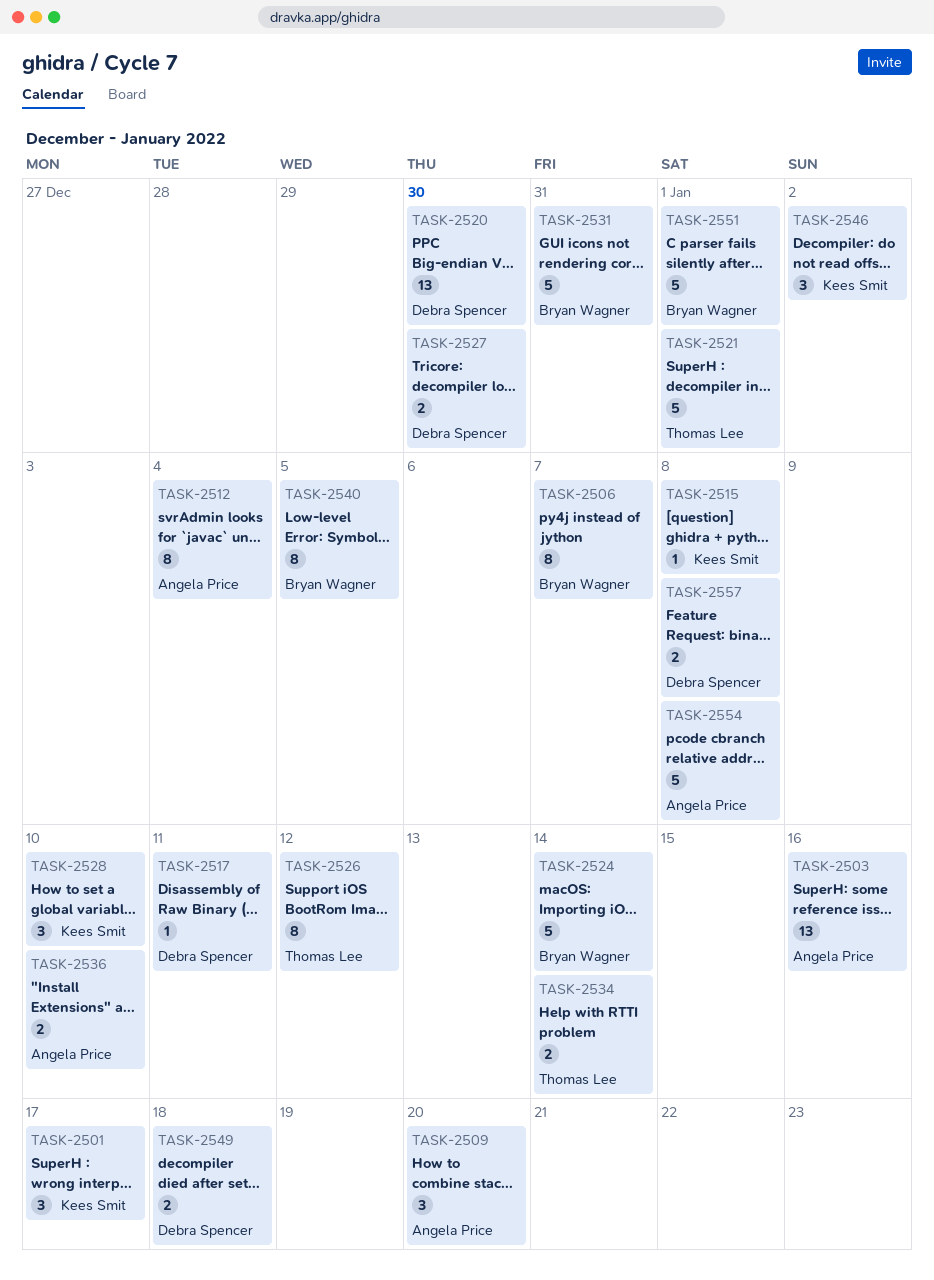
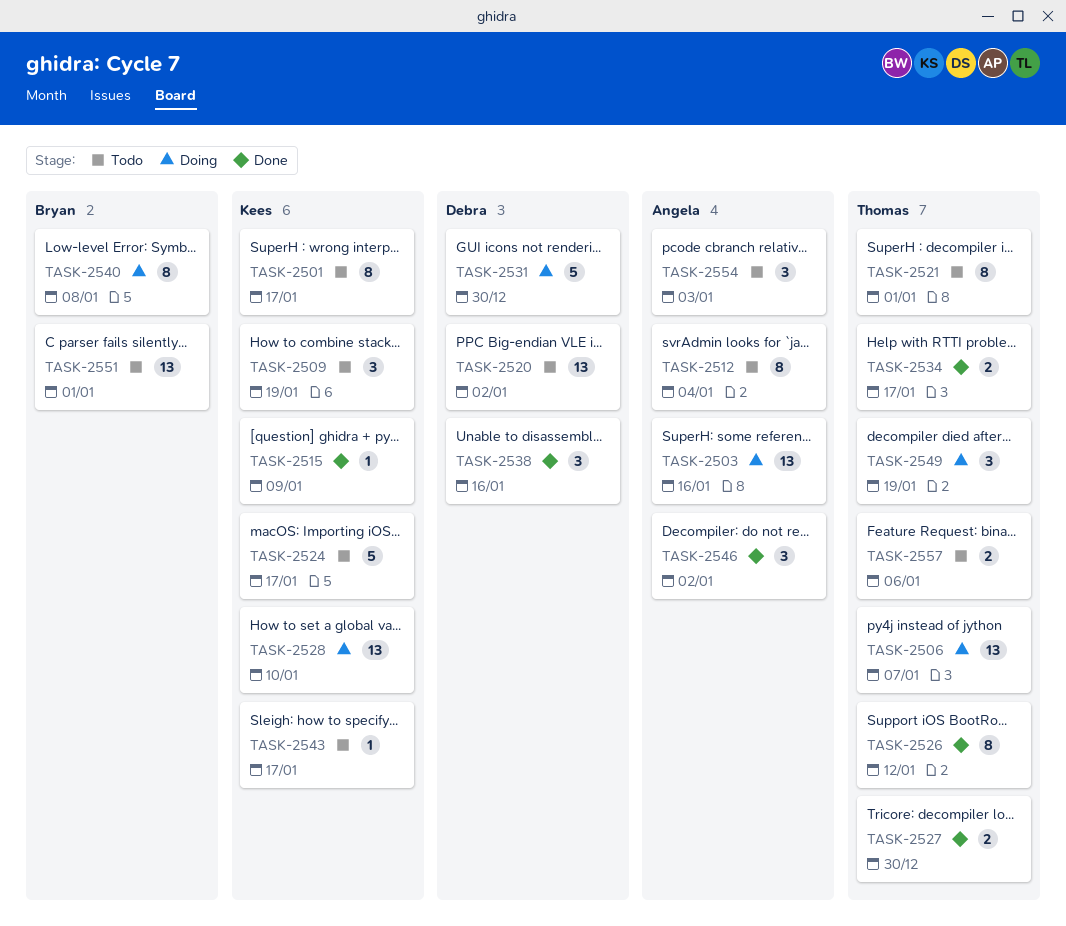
TASK-2501, estimate: 3 -> 8
TASK-2506, owner: Bryan Wagner -> Thomas Lee
TASK-2506, estimate: 8 -> 13
TASK-2509, owner: Angela Price -> Kees Smit
TASK-2509, due: Jan 20 -> Jan 19
TASK-2515, due: Jan 8 -> Jan 9
TASK-2517: present -> none
TASK-2520, due: Dec 30 -> Jan 2
TASK-2521, estimate: 5 -> 8
TASK-2524, owner: Bryan Wagner -> Kees Smit
TASK-2524, due: Jan 14 -> Jan 17
TASK-2527, owner: Debra Spencer -> Thomas Lee
TASK-2528, estimate: 3 -> 13
TASK-2531, owner: Bryan Wagner -> Debra Spencer
TASK-2531, due: Dec 31 -> Dec 30
TASK-2534, due: Jan 14 -> Jan 17
TASK-2536: present -> none
TASK-2538: none -> present
TASK-2540, due: Jan 5 -> Jan 8
TASK-2543: none -> present
TASK-2546, owner: Kees Smit -> Angela Price
TASK-2549, owner: Debra Spencer -> Thomas Lee
TASK-2549, estimate: 2 -> 3
TASK-2549, due: Jan 18 -> Jan 19
TASK-2551, estimate: 5 -> 13
TASK-2554, estimate: 5 -> 3
TASK-2554, due: Jan 8 -> Jan 3
TASK-2557, owner: Debra Spencer -> Thomas Lee
TASK-2557, due: Jan 8 -> Jan 6

